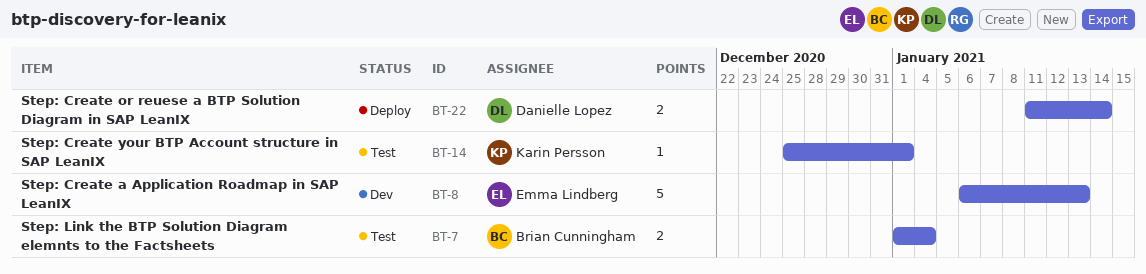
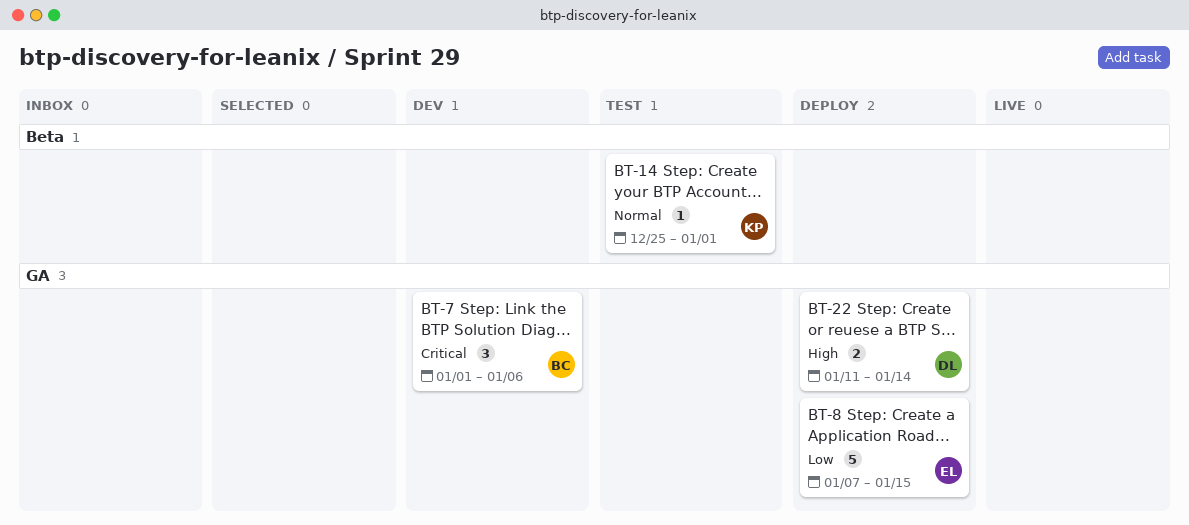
BT-7, status: Test -> Dev
BT-7, estimate: 2 -> 3
BT-7, due: Jan 4 -> Jan 6
BT-8, status: Dev -> Deploy
BT-8, start: Jan 6 -> Jan 7
BT-8, due: Jan 13 -> Jan 15

